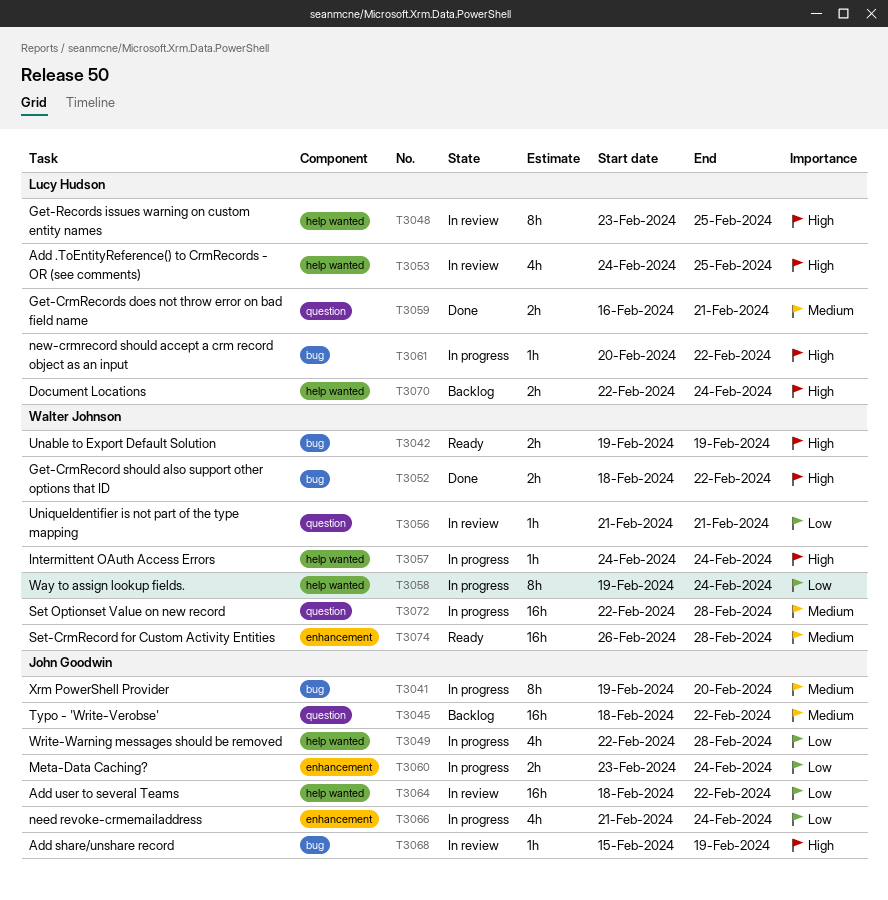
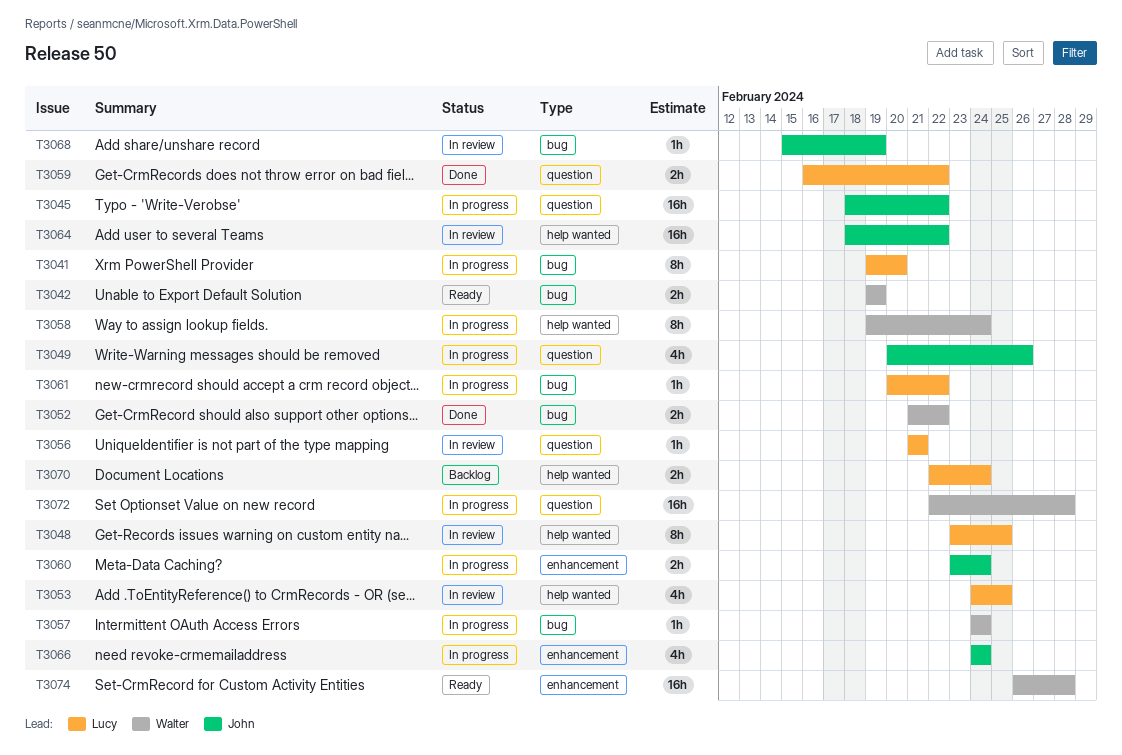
T3041, owner: John Goodwin -> Lucy Hudson
T3045, status: Backlog -> In progress
T3049, label: help wanted -> question
T3049, start: Feb 22 -> Feb 20
T3049, due: Feb 28 -> Feb 26
T3052, start: Feb 18 -> Feb 21
T3056, owner: Walter Johnson -> Lucy Hudson
T3057, label: help wanted -> bug
T3059, due: Feb 21 -> Feb 22
T3066, start: Feb 21 -> Feb 24

